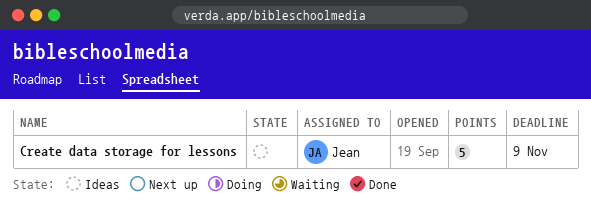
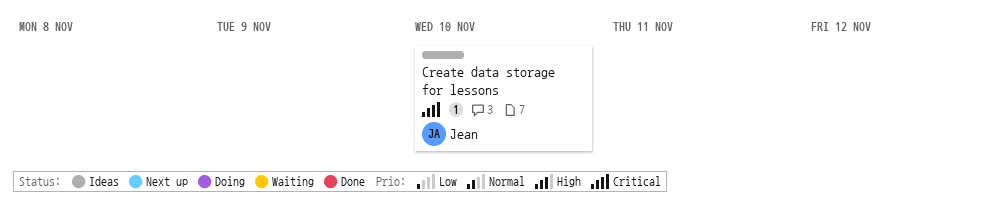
Create data storage for lessons, estimate: 5 -> 1
Create data storage for lessons, due: Nov 9 -> Nov 10

